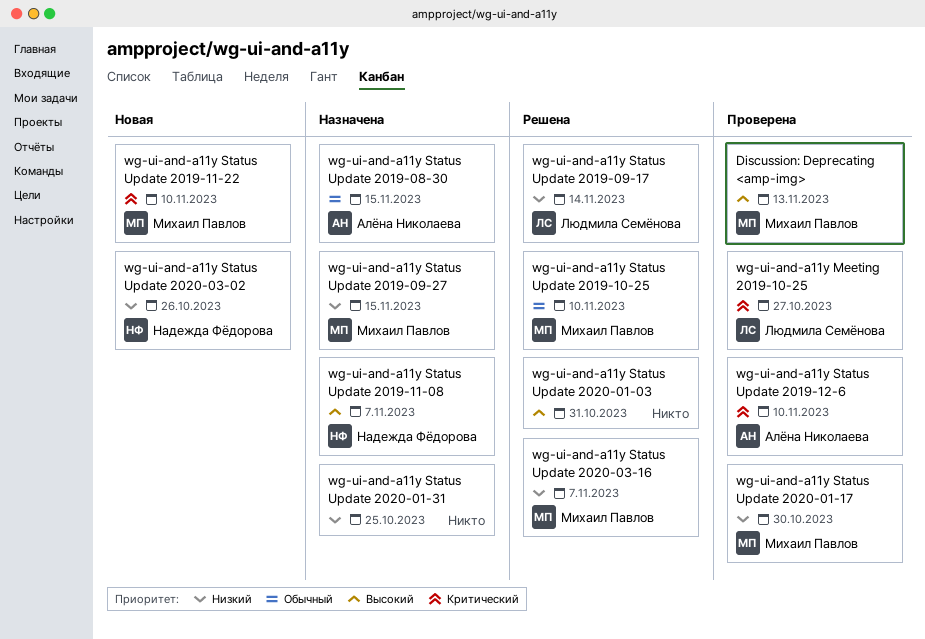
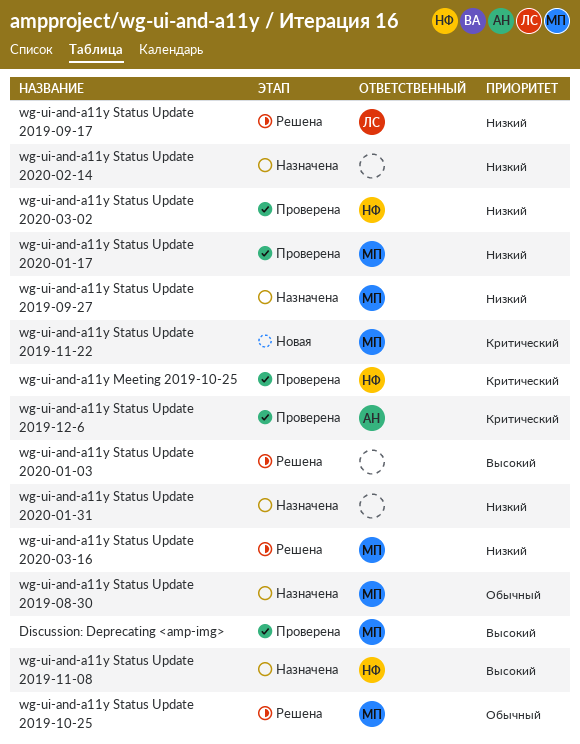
wg-ui-and-a11y Meeting 2019-10-25, owner: Людмила Семёнова -> Надежда Фёдорова
wg-ui-and-a11y Status Update 2019-08-30, owner: Алёна Николаева -> Михаил Павлов
wg-ui-and-a11y Status Update 2020-02-14: none -> present
wg-ui-and-a11y Status Update 2020-03-02, status: Новая -> Проверена

